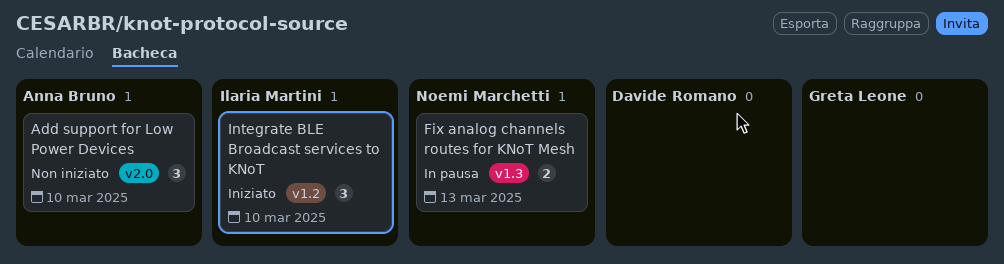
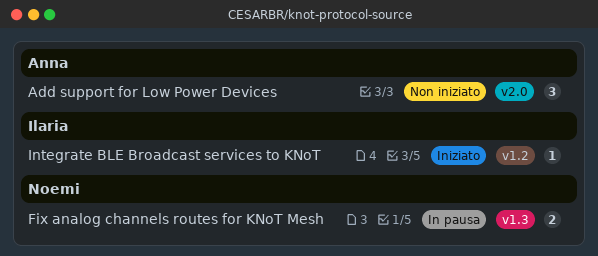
Integrate BLE Broadcast services to KNoT, estimate: 3 -> 1

